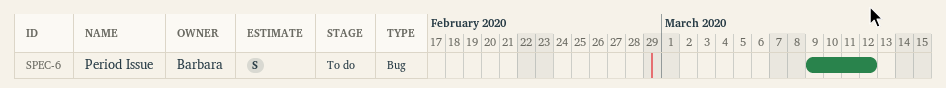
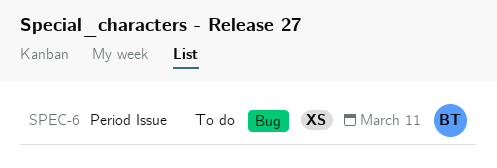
SPEC-6, estimate: S -> XS
SPEC-6, due: Mar 12 -> Mar 11

